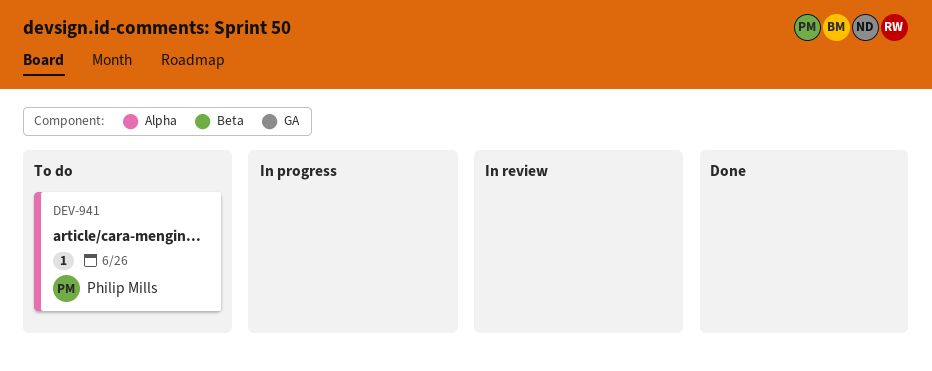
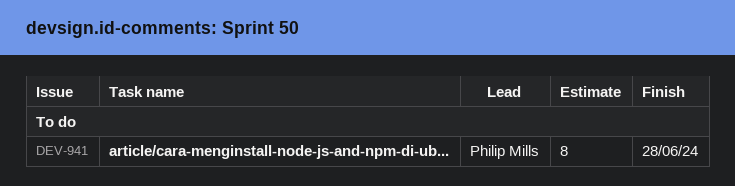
DEV-941, estimate: 1 -> 8
DEV-941, due: Jun 26 -> Jun 28

